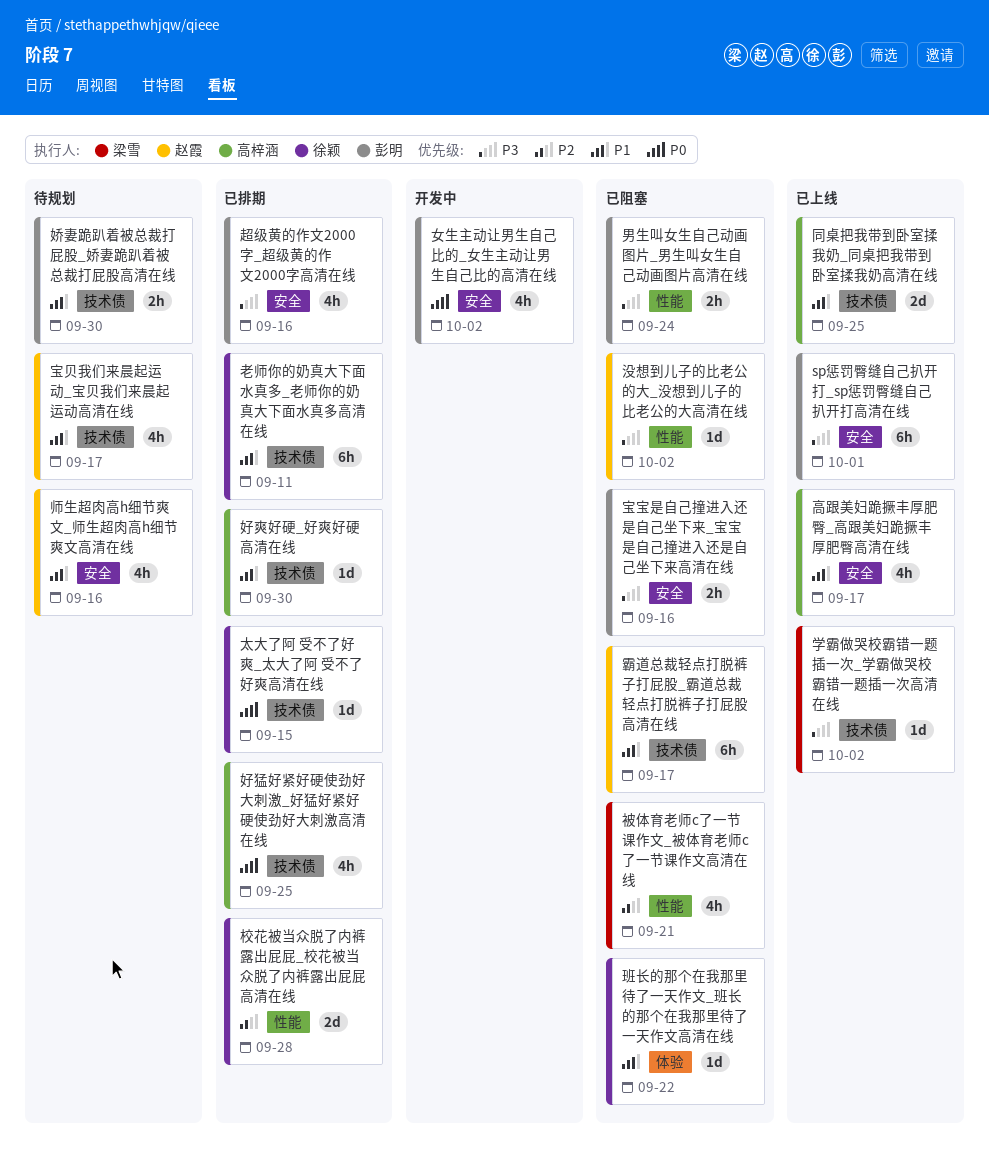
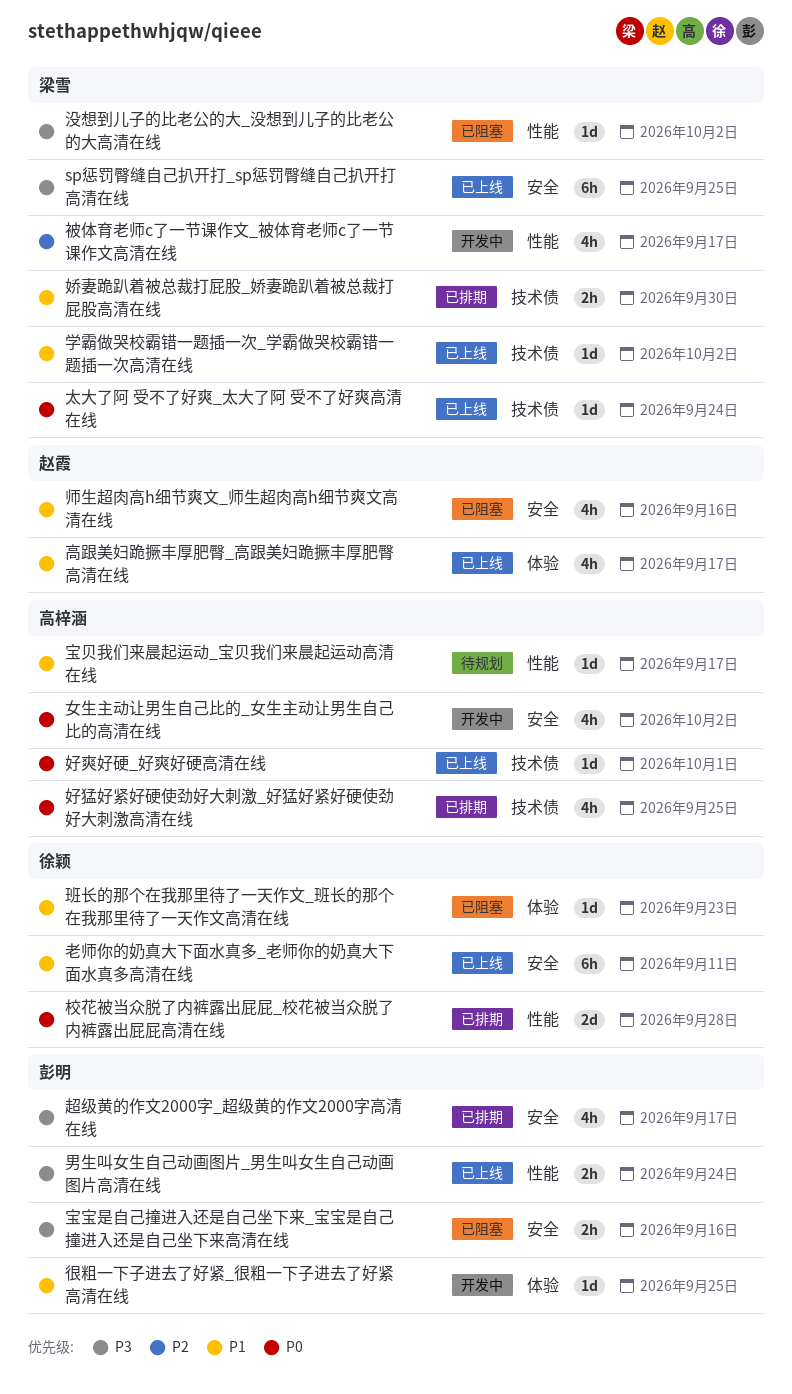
sp惩罚臀缝自己扒开打_sp惩罚臀缝自己扒开打高清在线, owner: 彭明 -> 梁雪
sp惩罚臀缝自己扒开打_sp惩罚臀缝自己扒开打高清在线, due: Oct 1 -> Sep 25
同桌把我带到卧室揉我奶_同桌把我带到卧室揉我奶高清在线: present -> none
太大了阿 受不了好爽_太大了阿 受不了好爽高清在线, status: 已排期 -> 已上线
太大了阿 受不了好爽_太大了阿 受不了好爽高清在线, owner: 徐颖 -> 梁雪
太大了阿 受不了好爽_太大了阿 受不了好爽高清在线, due: Sep 15 -> Sep 24
女生主动让男生自己比的_女生主动让男生自己比的高清在线, owner: 彭明 -> 高梓涵
好爽好硬_好爽好硬高清在线, status: 已排期 -> 已上线
好爽好硬_好爽好硬高清在线, priority: P1 -> P0
好爽好硬_好爽好硬高清在线, due: Sep 30 -> Oct 1
娇妻跪趴着被总裁打屁股_娇妻跪趴着被总裁打屁股高清在线, status: 待规划 -> 已排期
娇妻跪趴着被总裁打屁股_娇妻跪趴着被总裁打屁股高清在线, owner: 彭明 -> 梁雪
学霸做哭校霸错一题插一次_学霸做哭校霸错一题插一次高清在线, priority: P3 -> P1
宝贝我们来晨起运动_宝贝我们来晨起运动高清在线, owner: 赵霞 -> 高梓涵
宝贝我们来晨起运动_宝贝我们来晨起运动高清在线, label: 技术债 -> 性能
宝贝我们来晨起运动_宝贝我们来晨起运动高清在线, estimate: 4h -> 1d
师生超肉高h细节爽文_师生超肉高h细节爽文高清在线, status: 待规划 -> 已阻塞
很粗一下子进去了好紧_很粗一下子进去了好紧高清在线: none -> present
校花被当众脱了内裤露出屁屁_校花被当众脱了内裤露出屁屁高清在线, priority: P2 -> P0
没想到儿子的比老公的大_没想到儿子的比老公的大高清在线, owner: 赵霞 -> 梁雪
班长的那个在我那里待了一天作文_班长的那个在我那里待了一天作文高清在线, due: Sep 22 -> Sep 23
男生叫女生自己动画图片_男生叫女生自己动画图片高清在线, status: 已阻塞 -> 已上线
老师你的奶真大下面水真多_老师你的奶真大下面水真多高清在线, status: 已排期 -> 已上线
老师你的奶真大下面水真多_老师你的奶真大下面水真多高清在线, label: 技术债 -> 安全
被体育老师c了一节课作文_被体育老师c了一节课作文高清在线, status: 已阻塞 -> 开发中
被体育老师c了一节课作文_被体育老师c了一节课作文高清在线, due: Sep 21 -> Sep 17
超级黄的作文2000字_超级黄的作文2000字高清在线, due: Sep 16 -> Sep 17
霸道总裁轻点打脱裤子打屁股_霸道总裁轻点打脱裤子打屁股高清在线: present -> none
高跟美妇跪撅丰厚肥臀_高跟美妇跪撅丰厚肥臀高清在线, owner: 高梓涵 -> 赵霞
高跟美妇跪撅丰厚肥臀_高跟美妇跪撅丰厚肥臀高清在线, label: 安全 -> 体验

